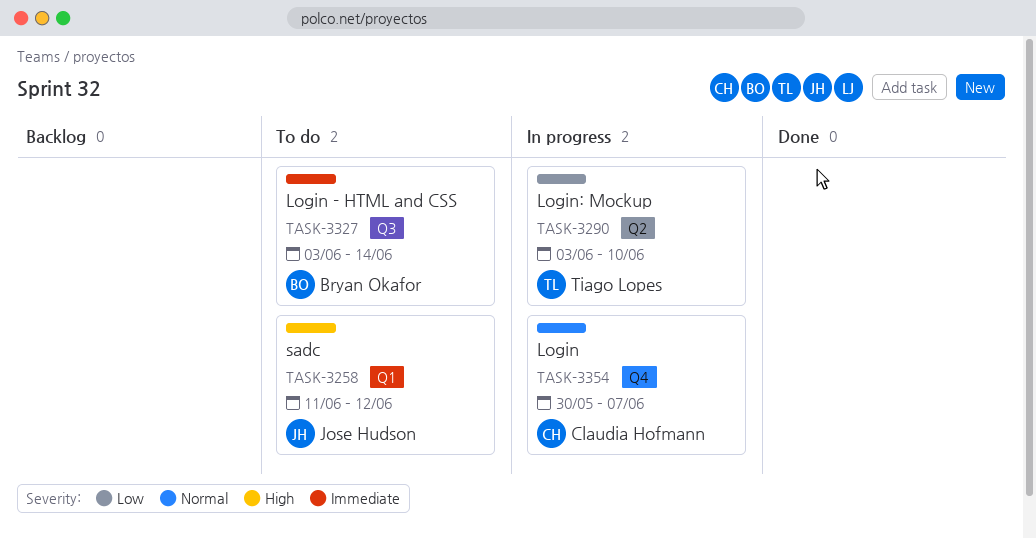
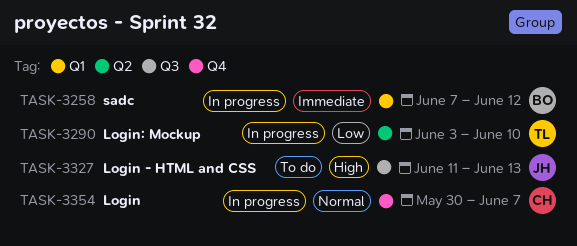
TASK-3258, status: To do -> In progress
TASK-3258, owner: Jose Hudson -> Bryan Okafor
TASK-3258, priority: High -> Immediate
TASK-3258, start: Jun 11 -> Jun 7
TASK-3327, owner: Bryan Okafor -> Jose Hudson
TASK-3327, priority: Immediate -> High
TASK-3327, start: Jun 3 -> Jun 11
TASK-3327, due: Jun 14 -> Jun 13

